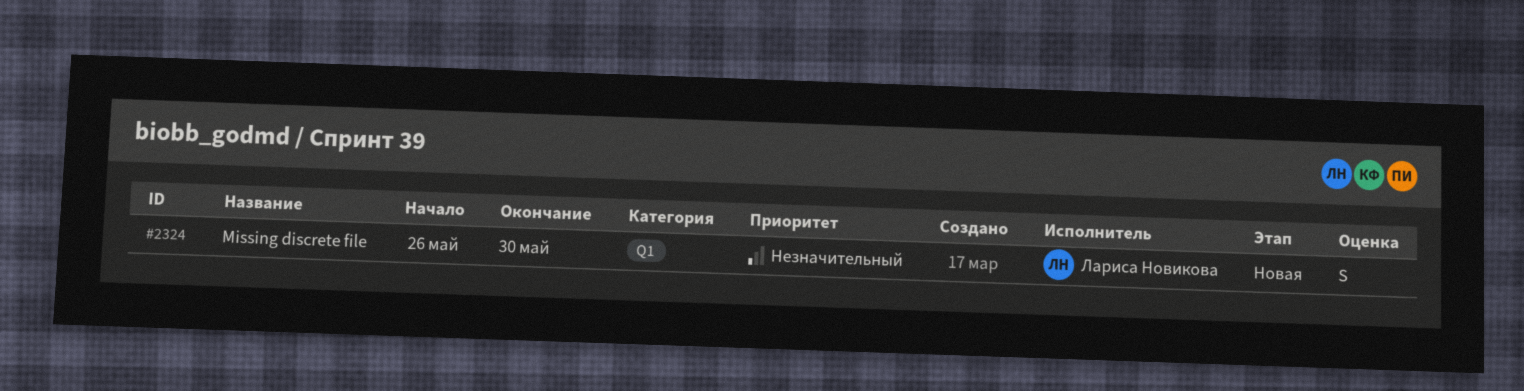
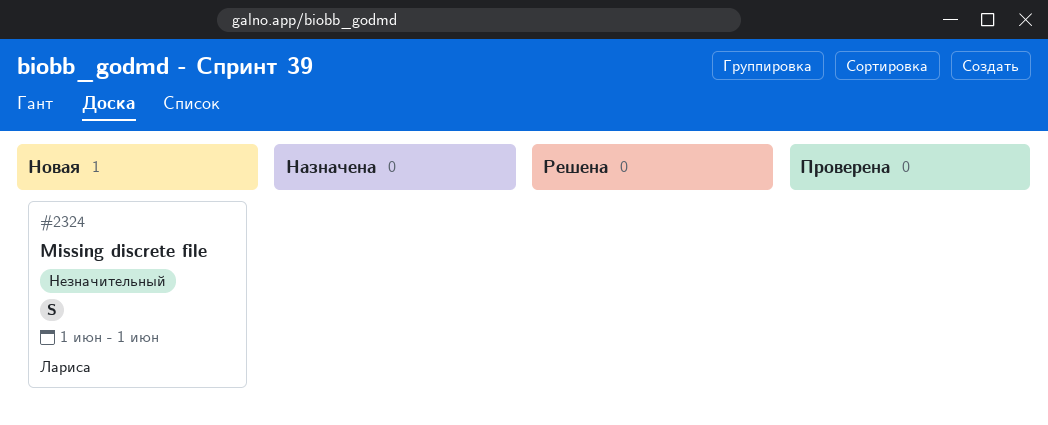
#2324, start: May 26 -> Jun 1
#2324, due: May 30 -> Jun 1

